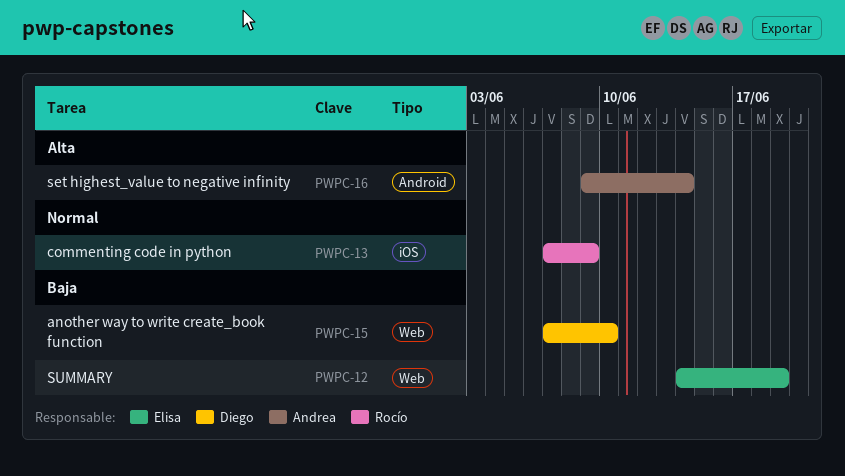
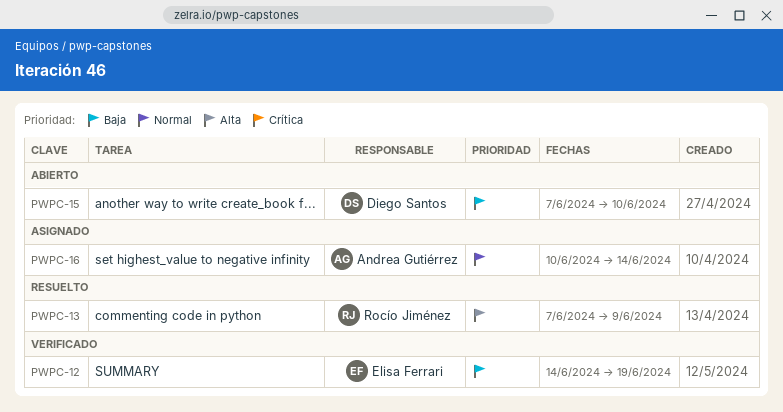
PWPC-13, priority: Normal -> Alta
PWPC-16, priority: Alta -> Normal
PWPC-16, start: Jun 9 -> Jun 10

